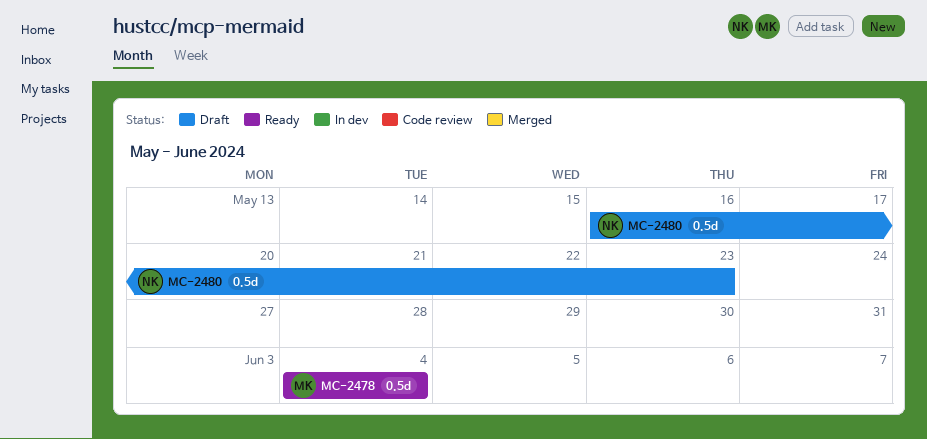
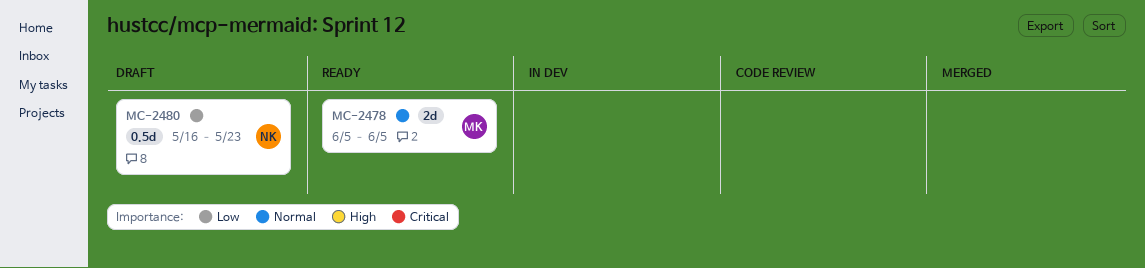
MC-2478, estimate: 0.5d -> 2d
MC-2478, start: Jun 4 -> Jun 5
MC-2478, due: Jun 4 -> Jun 5

